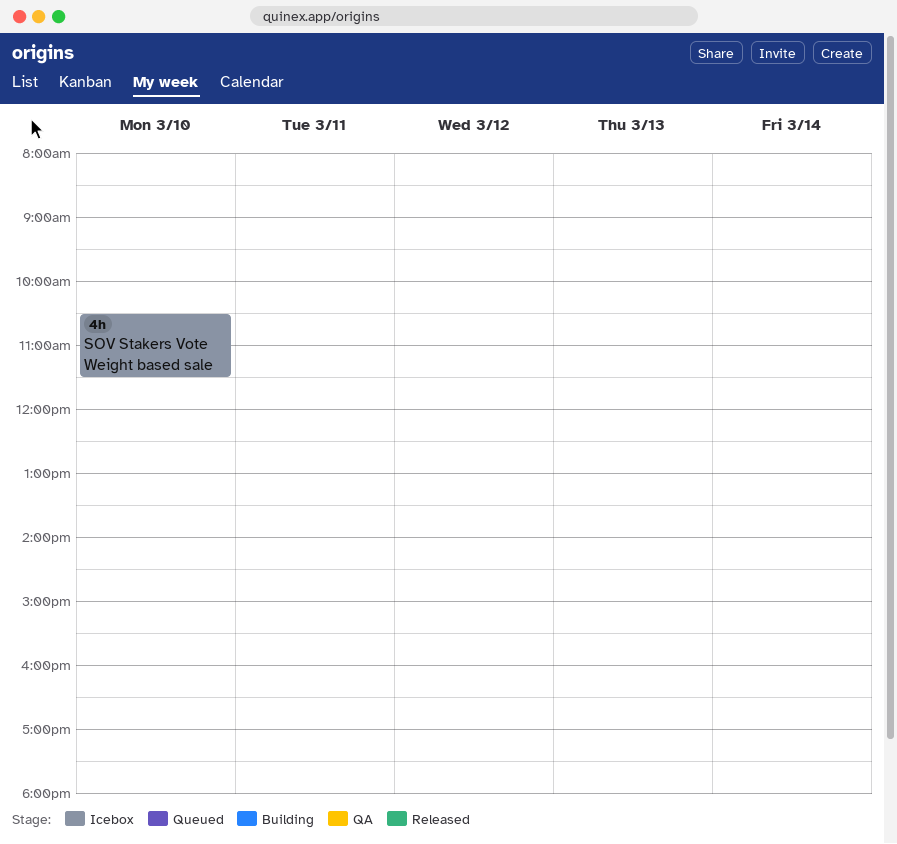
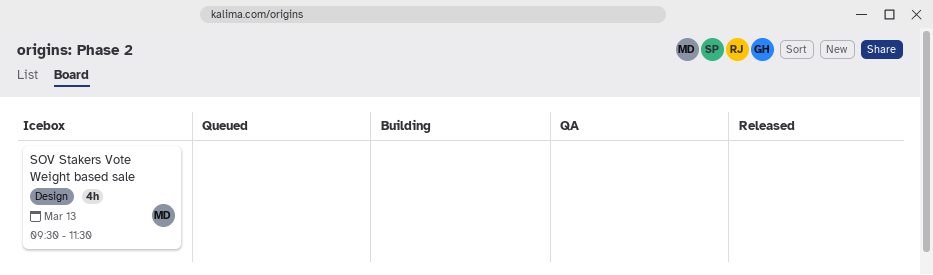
SOV Stakers Vote Weight based sale, day: Mar 10 -> Mar 13
SOV Stakers Vote Weight based sale, begins: 10:30 -> 09:30

